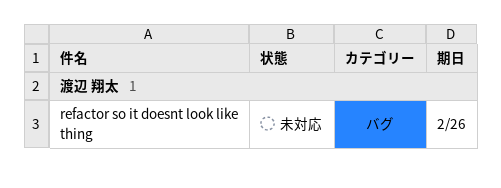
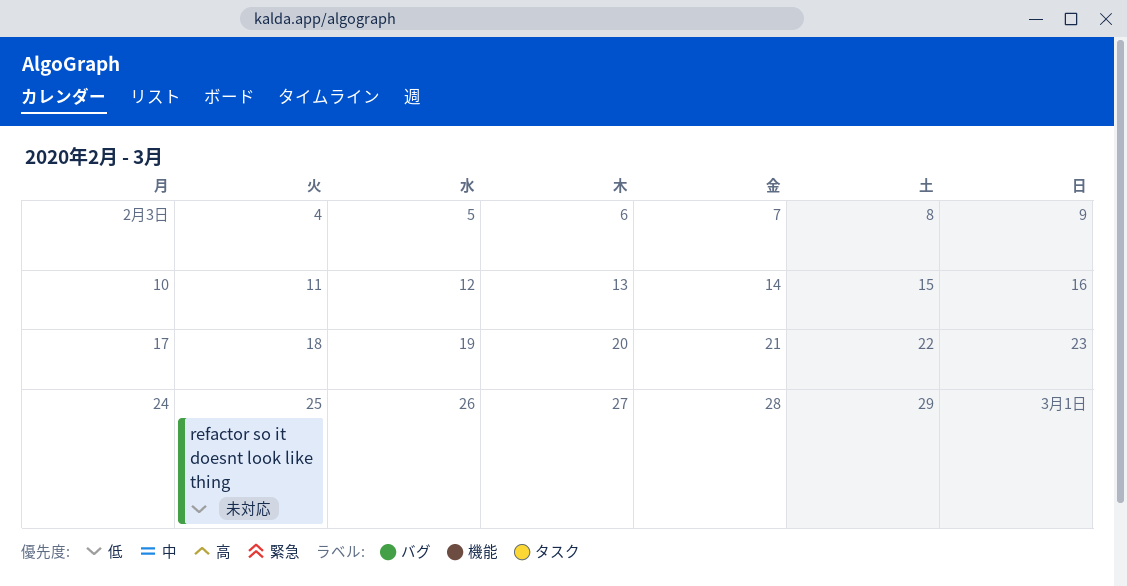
refactor so it doesnt look like thing, due: Feb 26 -> Feb 25

